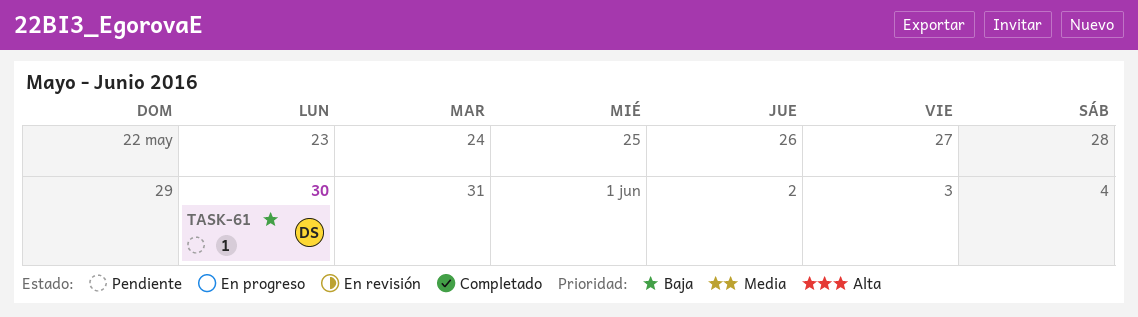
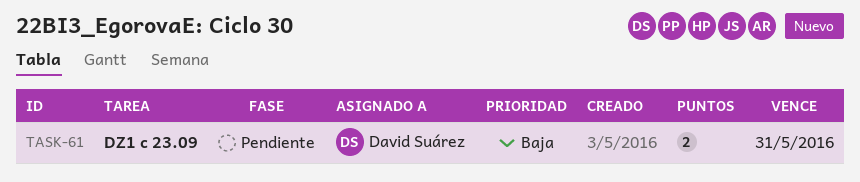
TASK-61, estimate: 1 -> 2
TASK-61, due: May 30 -> May 31

